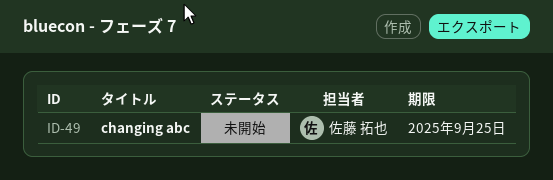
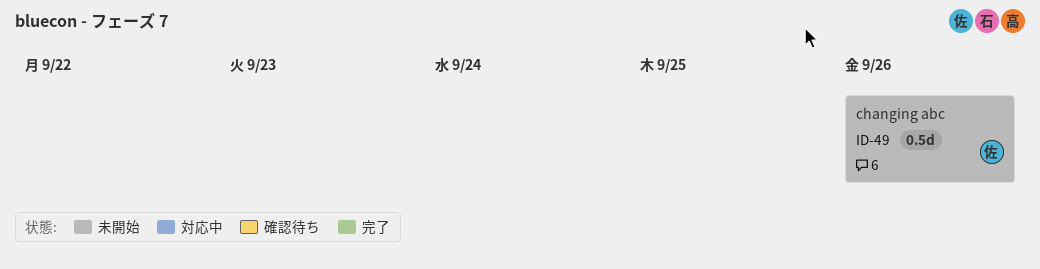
ID-49, due: Sep 25 -> Sep 26

